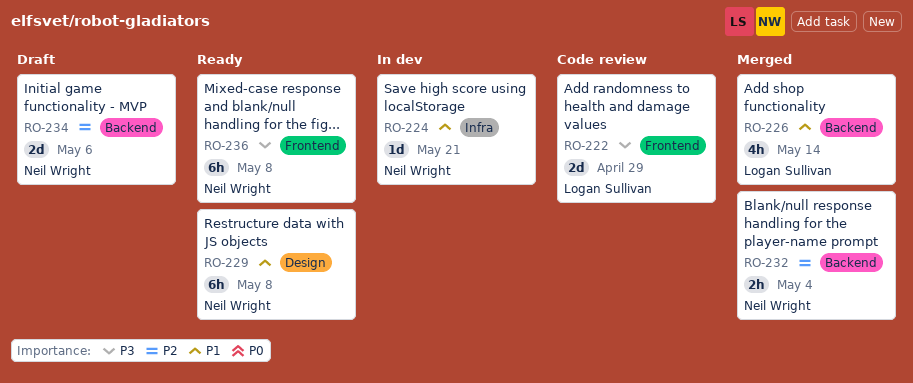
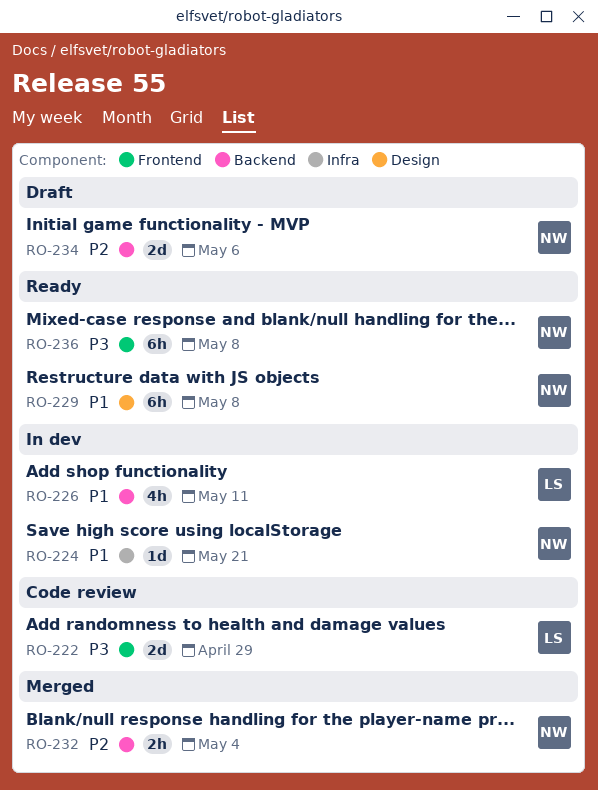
RO-226, status: Merged -> In dev
RO-226, due: May 14 -> May 11

